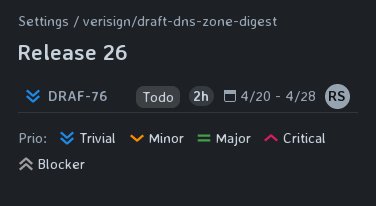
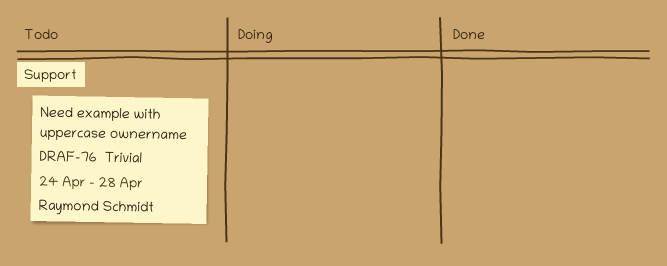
DRAF-76, start: Apr 20 -> Apr 24

